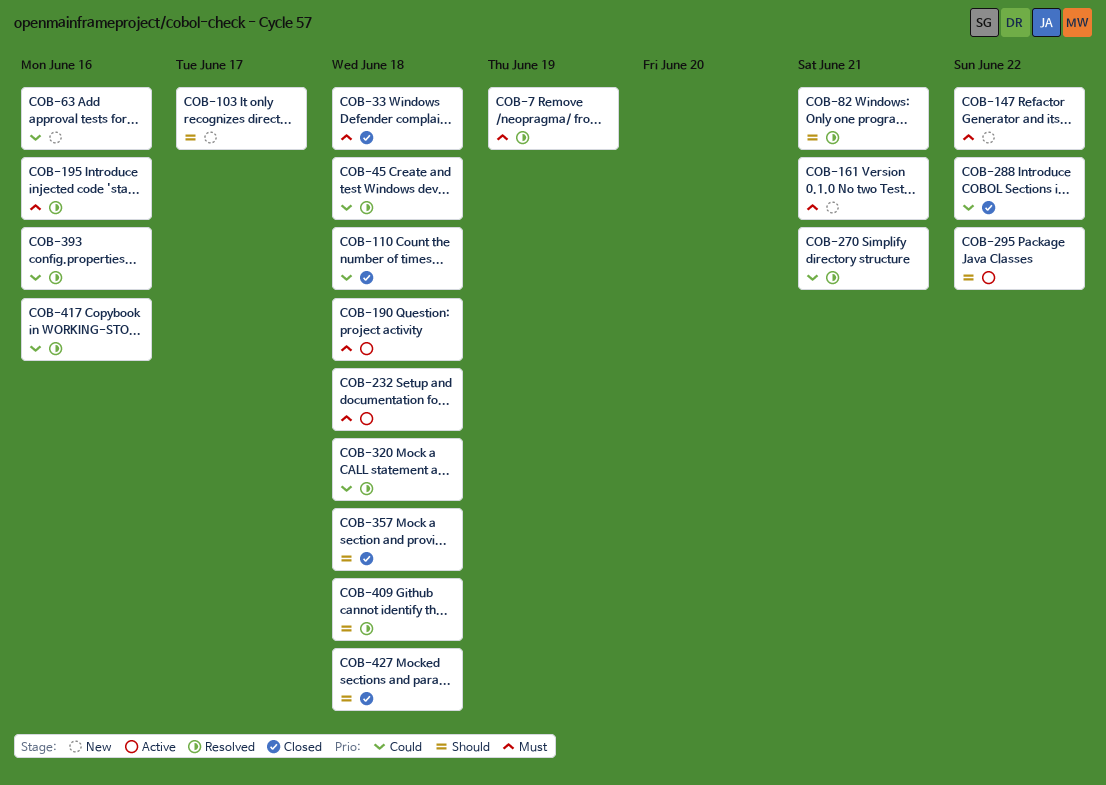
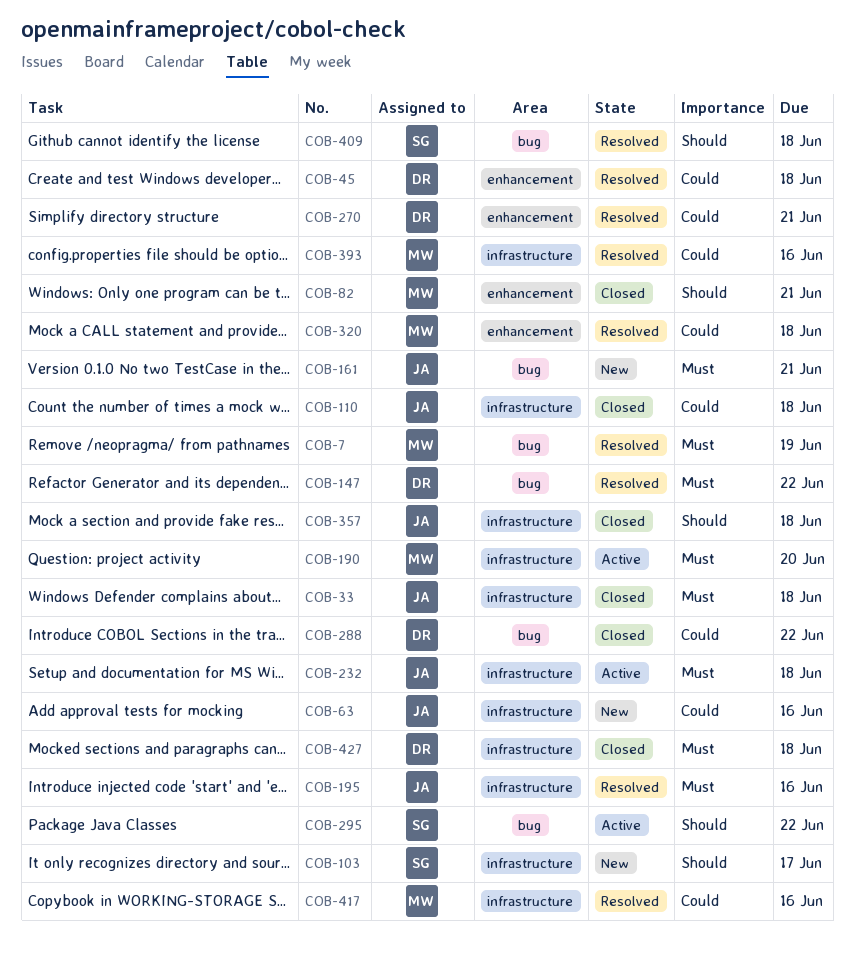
COB-82, status: Resolved -> Closed
COB-147, status: New -> Resolved
COB-190, due: Jun 18 -> Jun 20
COB-427, priority: Should -> Must

